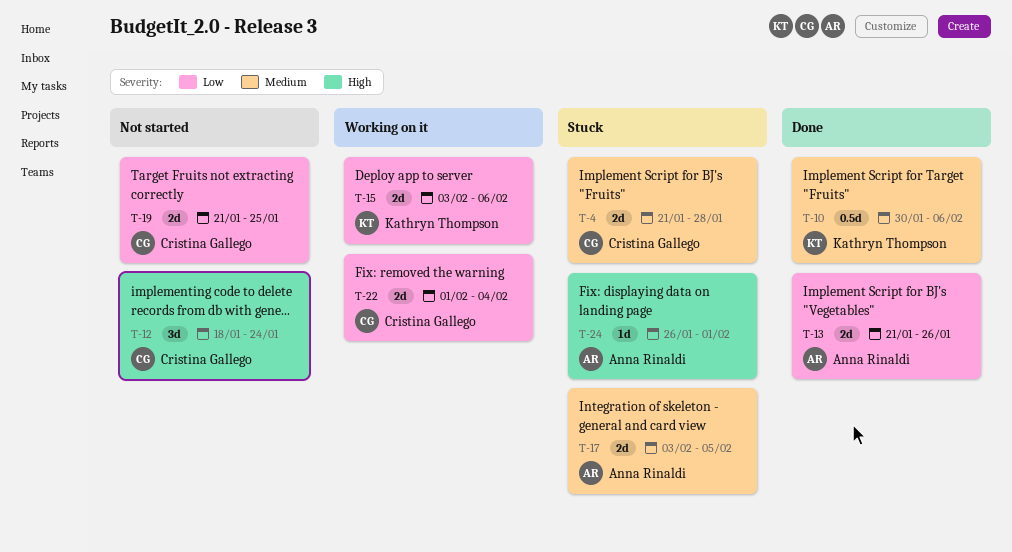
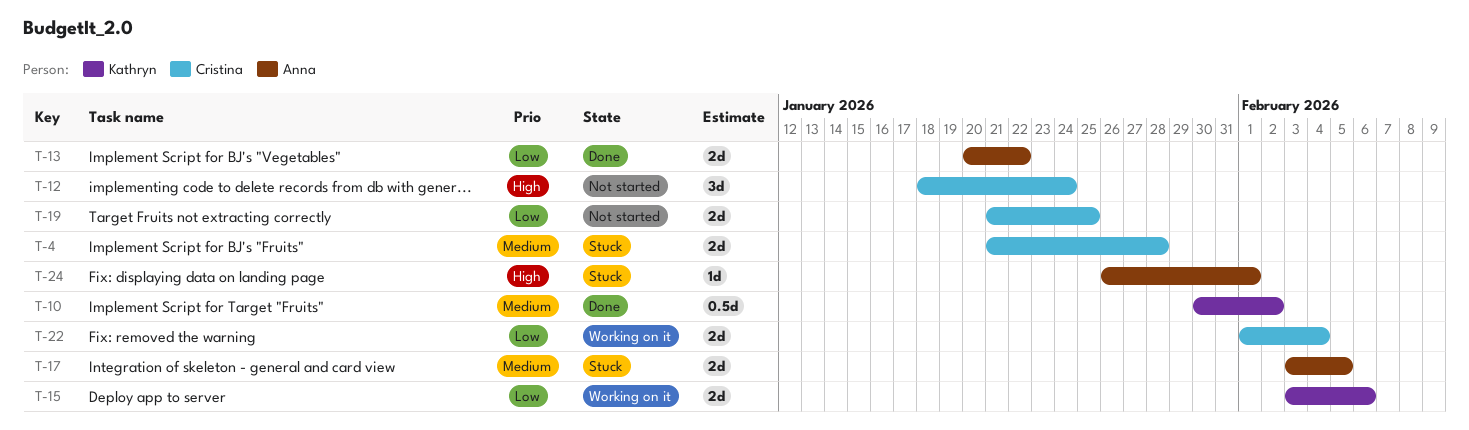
T-10, due: Feb 6 -> Feb 2
T-13, start: Jan 21 -> Jan 20
T-13, due: Jan 26 -> Jan 22

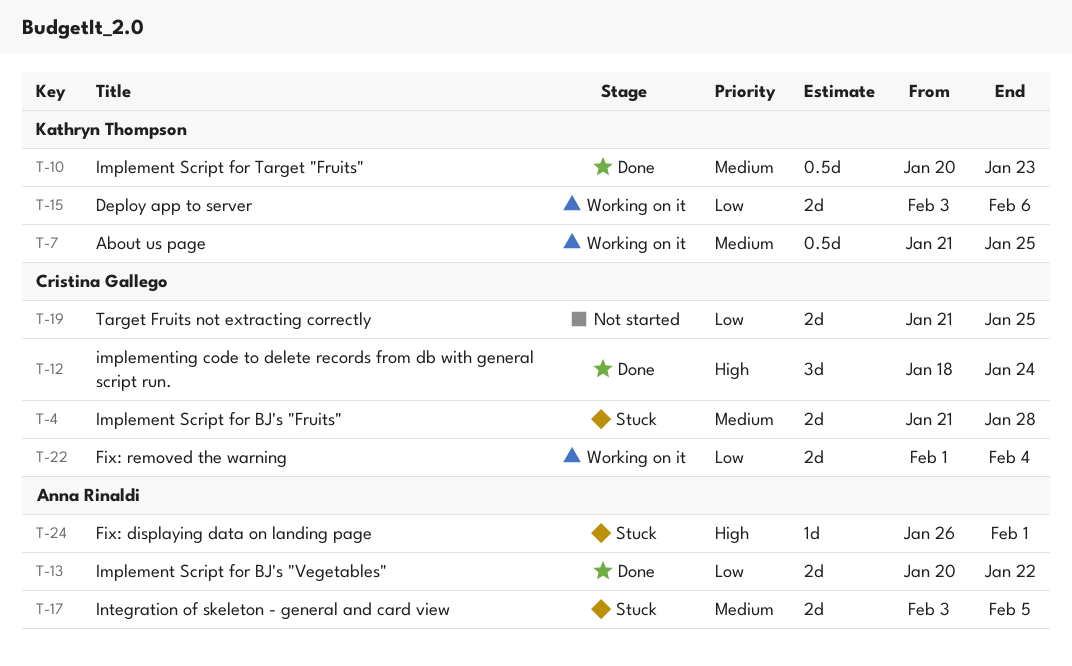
T-7: none -> present
T-10, start: Jan 30 -> Jan 20
T-10, due: Feb 2 -> Jan 23
T-12, status: Not started -> Done

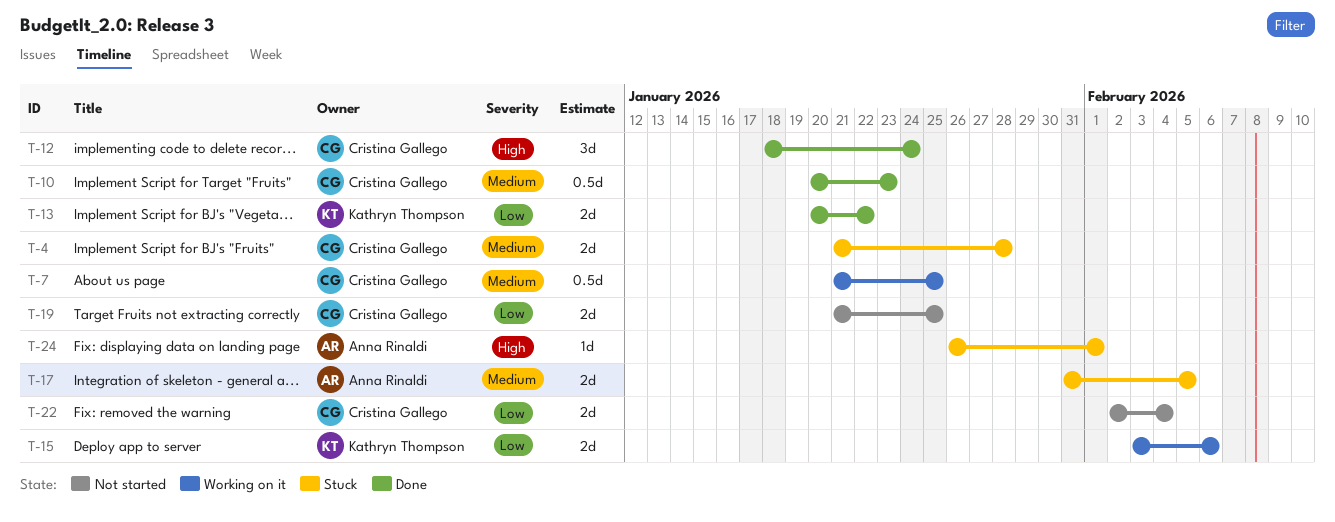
T-7, owner: Kathryn Thompson -> Cristina Gallego
T-10, owner: Kathryn Thompson -> Cristina Gallego
T-13, owner: Anna Rinaldi -> Kathryn Thompson
T-17, start: Feb 3 -> Jan 31
T-22, status: Working on it -> Not started
T-22, start: Feb 1 -> Feb 2

